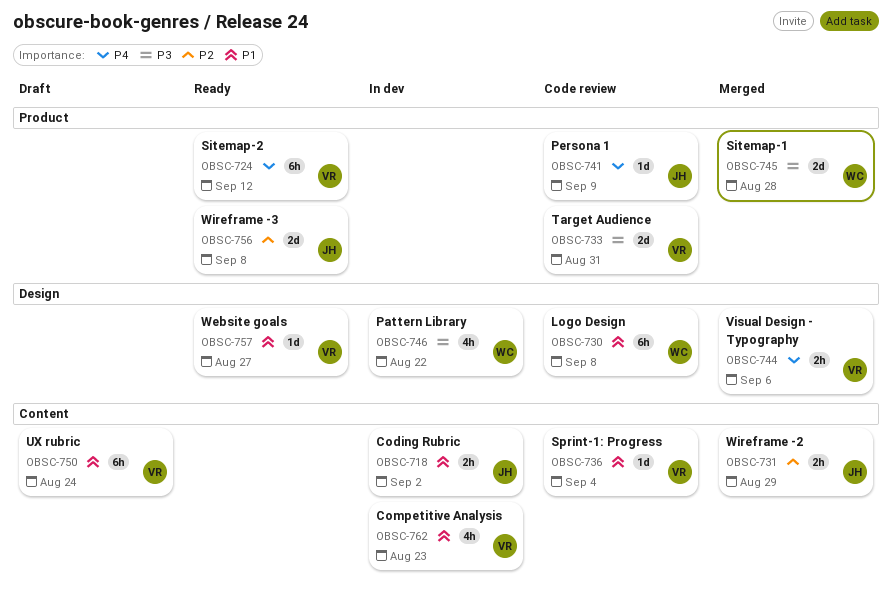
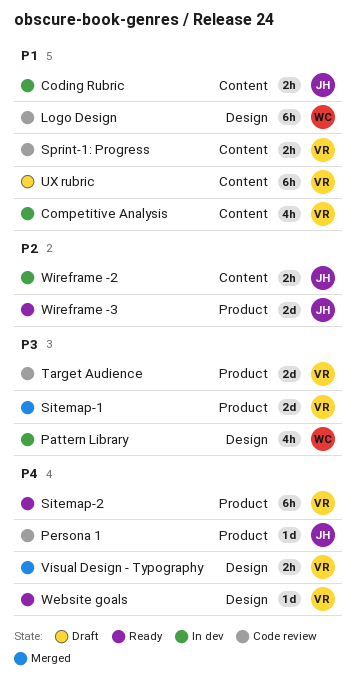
Sitemap-1, owner: WC -> VR
Sprint-1: Progress, estimate: 1d -> 2h
Website goals, priority: P1 -> P4
Wireframe -2, status: Merged -> In dev

